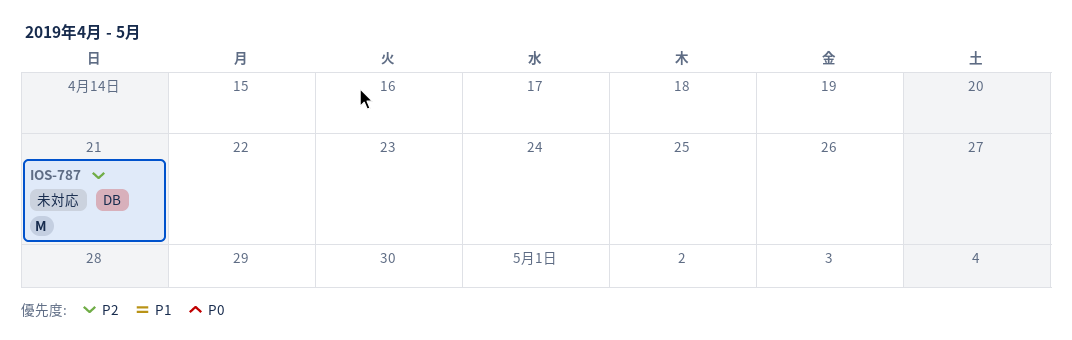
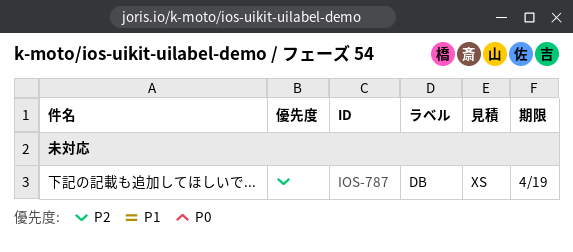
IOS-787, estimate: M -> XS
IOS-787, due: Apr 21 -> Apr 19

